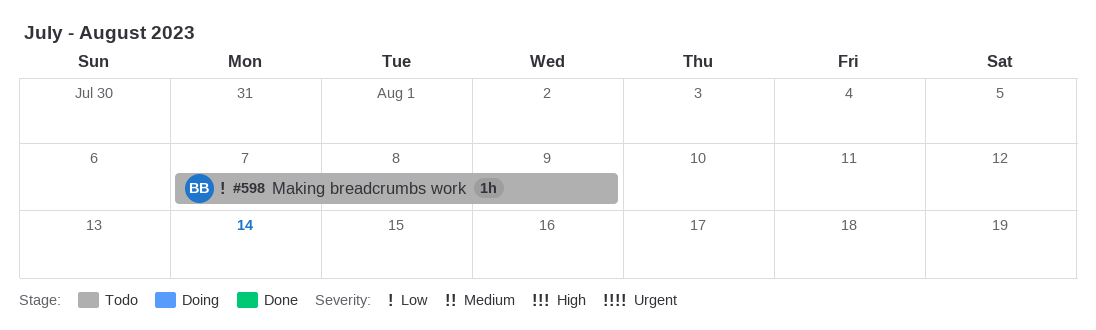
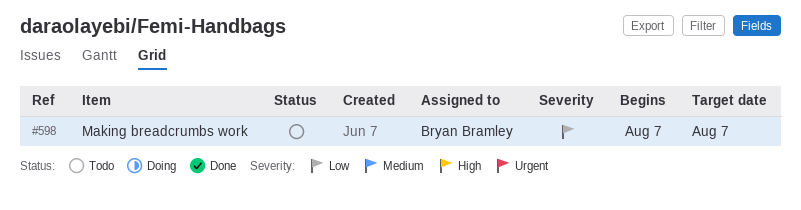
#598, due: Aug 9 -> Aug 7

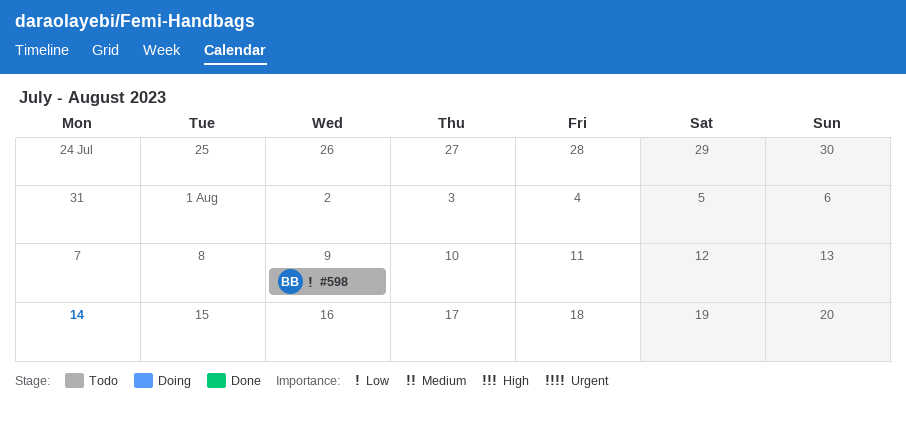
#598, start: Aug 7 -> Aug 9
#598, due: Aug 7 -> Aug 9

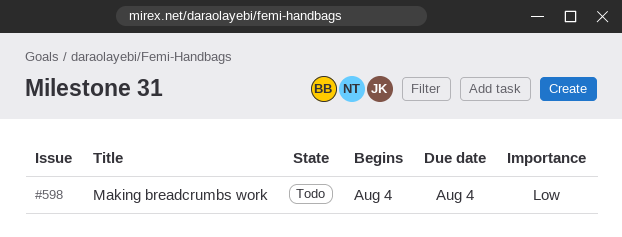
#598, start: Aug 9 -> Aug 4
#598, due: Aug 9 -> Aug 4

